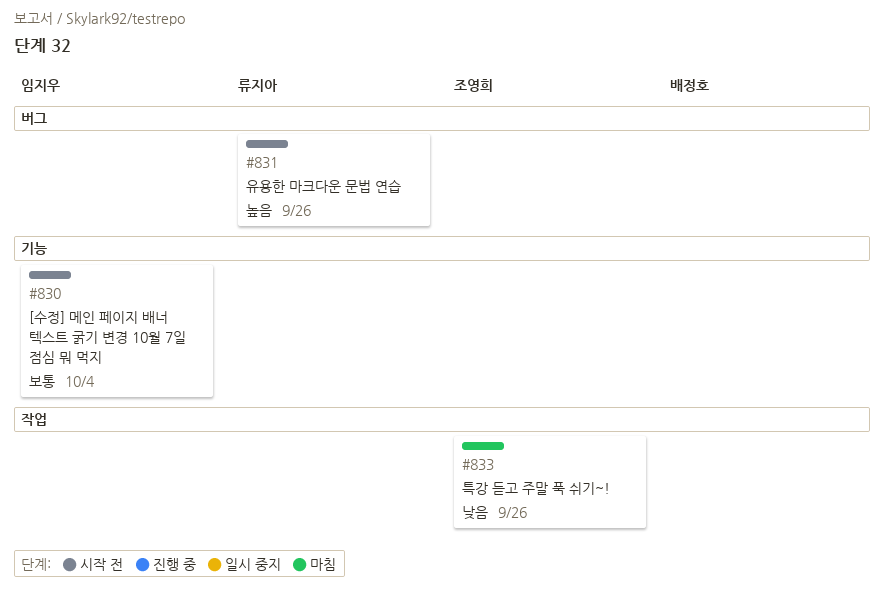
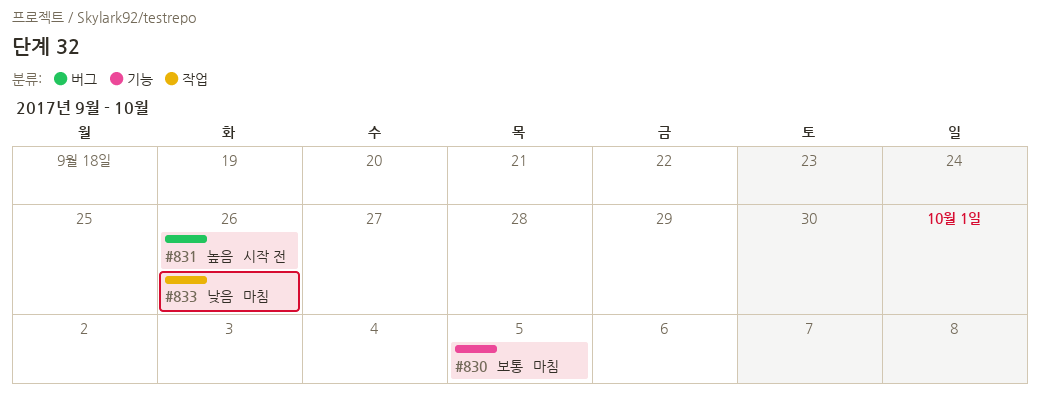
#830, status: 시작 전 -> 마침
#830, due: Oct 4 -> Oct 5

